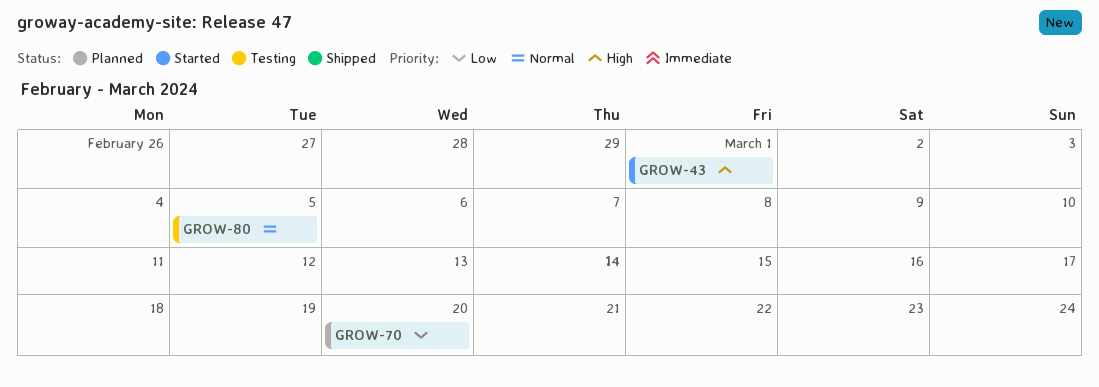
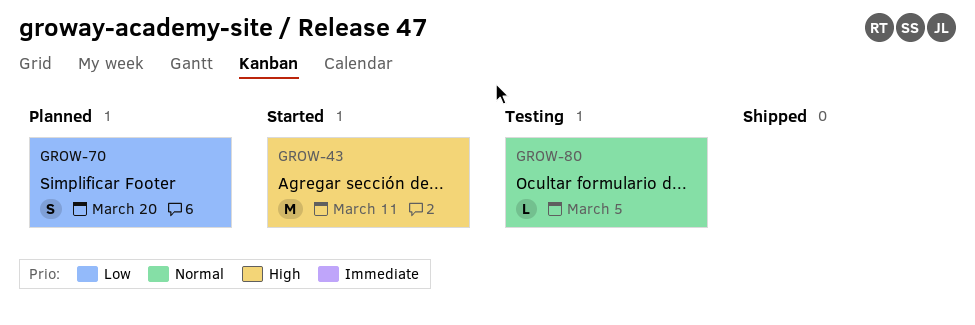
GROW-43, due: Mar 1 -> Mar 11

